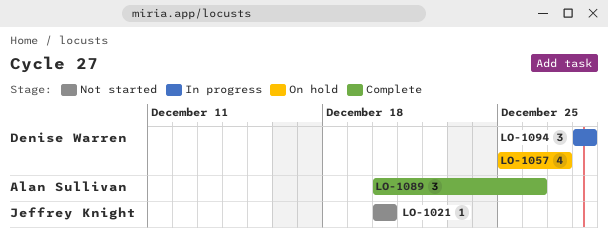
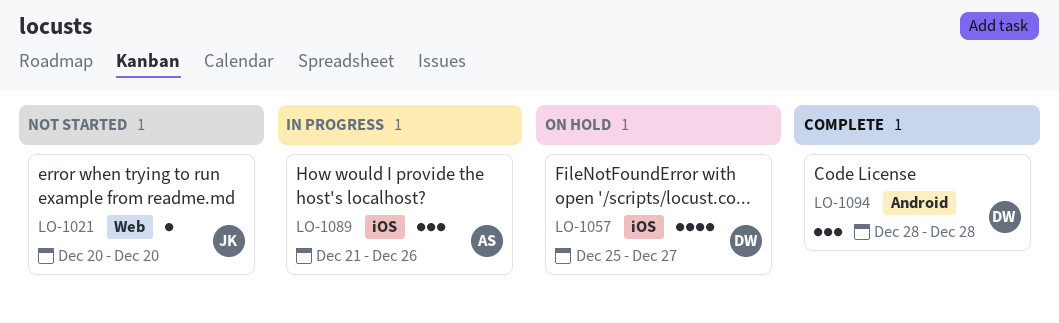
LO-1089, status: Complete -> In progress
LO-1089, start: Dec 20 -> Dec 21
LO-1094, status: In progress -> Complete

